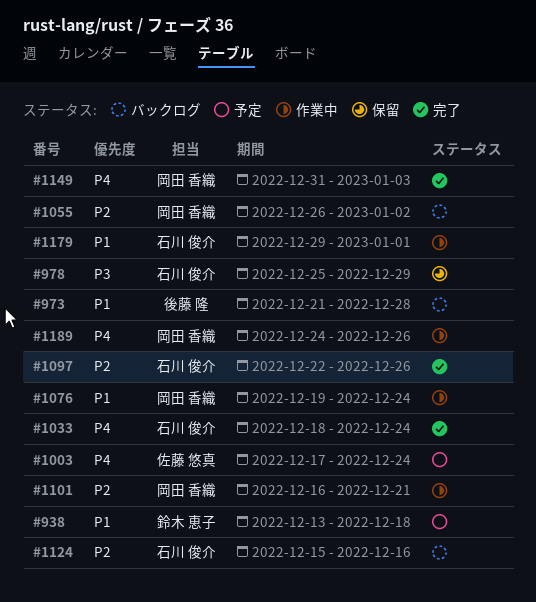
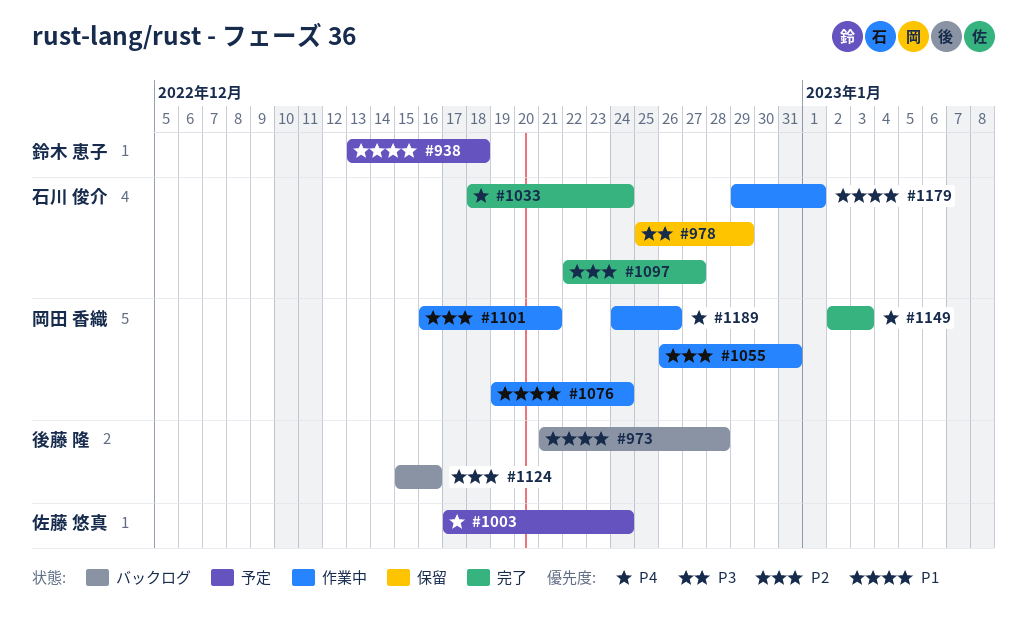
#1055, status: バックログ -> 作業中
#1055, due: Jan 2 -> Dec 31
#1097, due: Dec 26 -> Dec 27
#1124, owner: 石川 俊介 -> 後藤 隆
#1149, start: Dec 31 -> Jan 2

